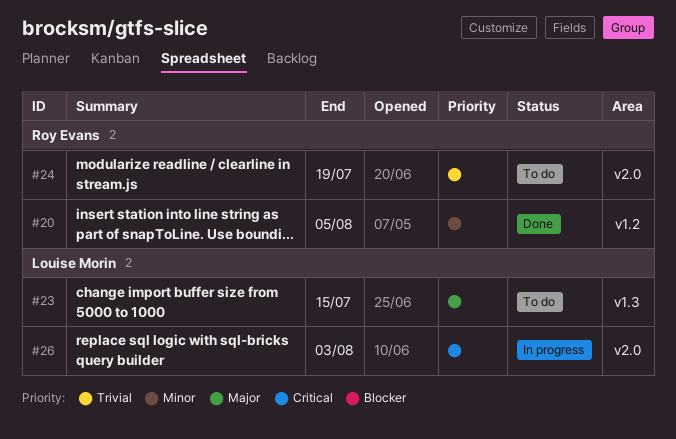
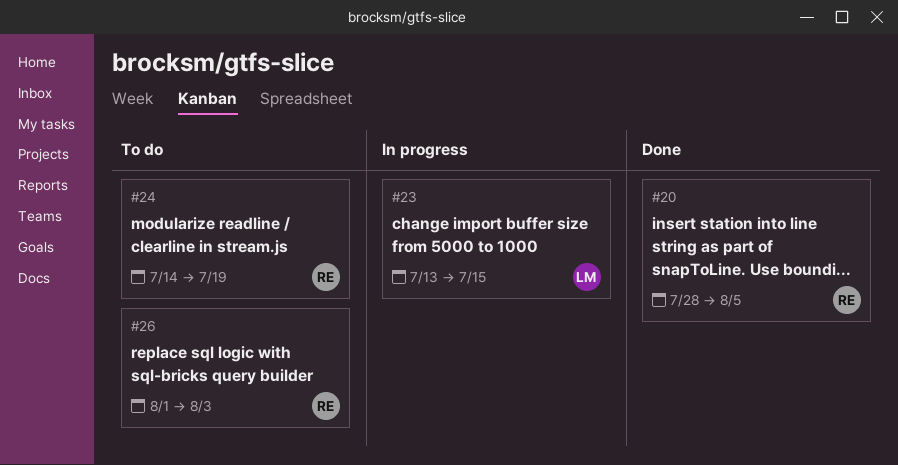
#23, status: To do -> In progress
#26, status: In progress -> To do
#26, owner: Louise Morin -> Roy Evans

